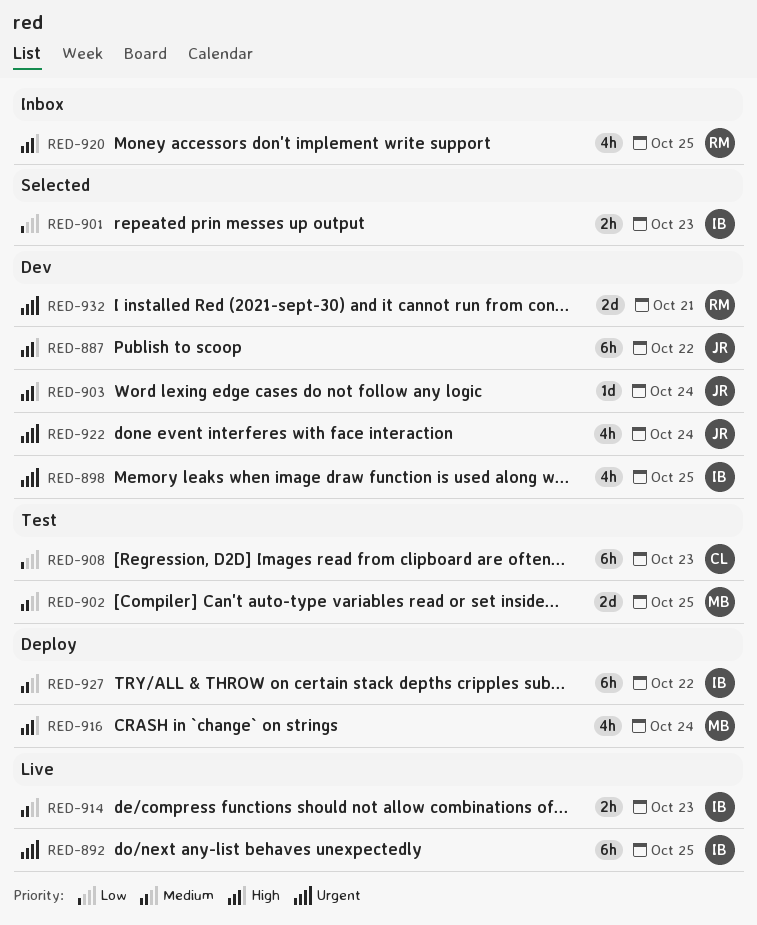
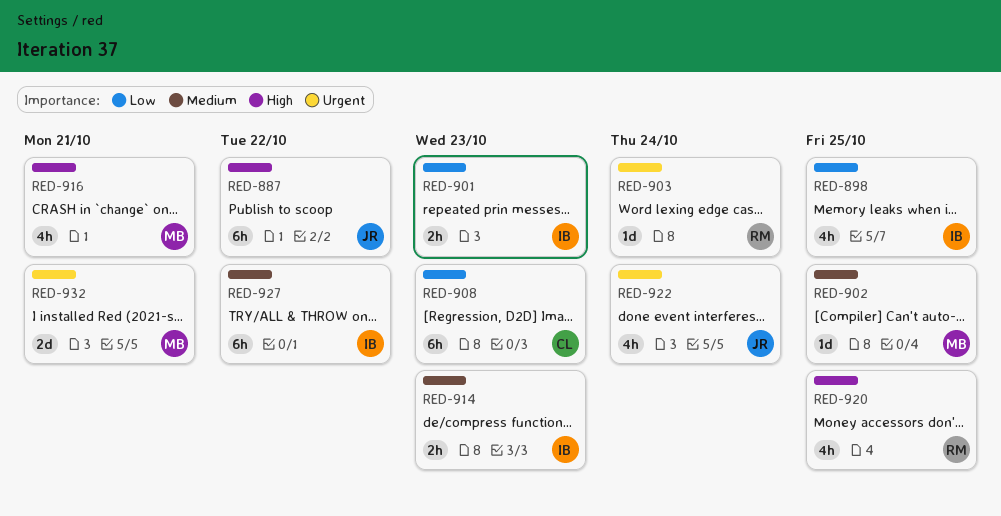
RED-892: present -> none
RED-898, priority: Urgent -> Low
RED-902, estimate: 2d -> 1d
RED-903, owner: JR -> RM
RED-903, priority: High -> Urgent
RED-916, due: Oct 24 -> Oct 21
RED-932, owner: RM -> MB

